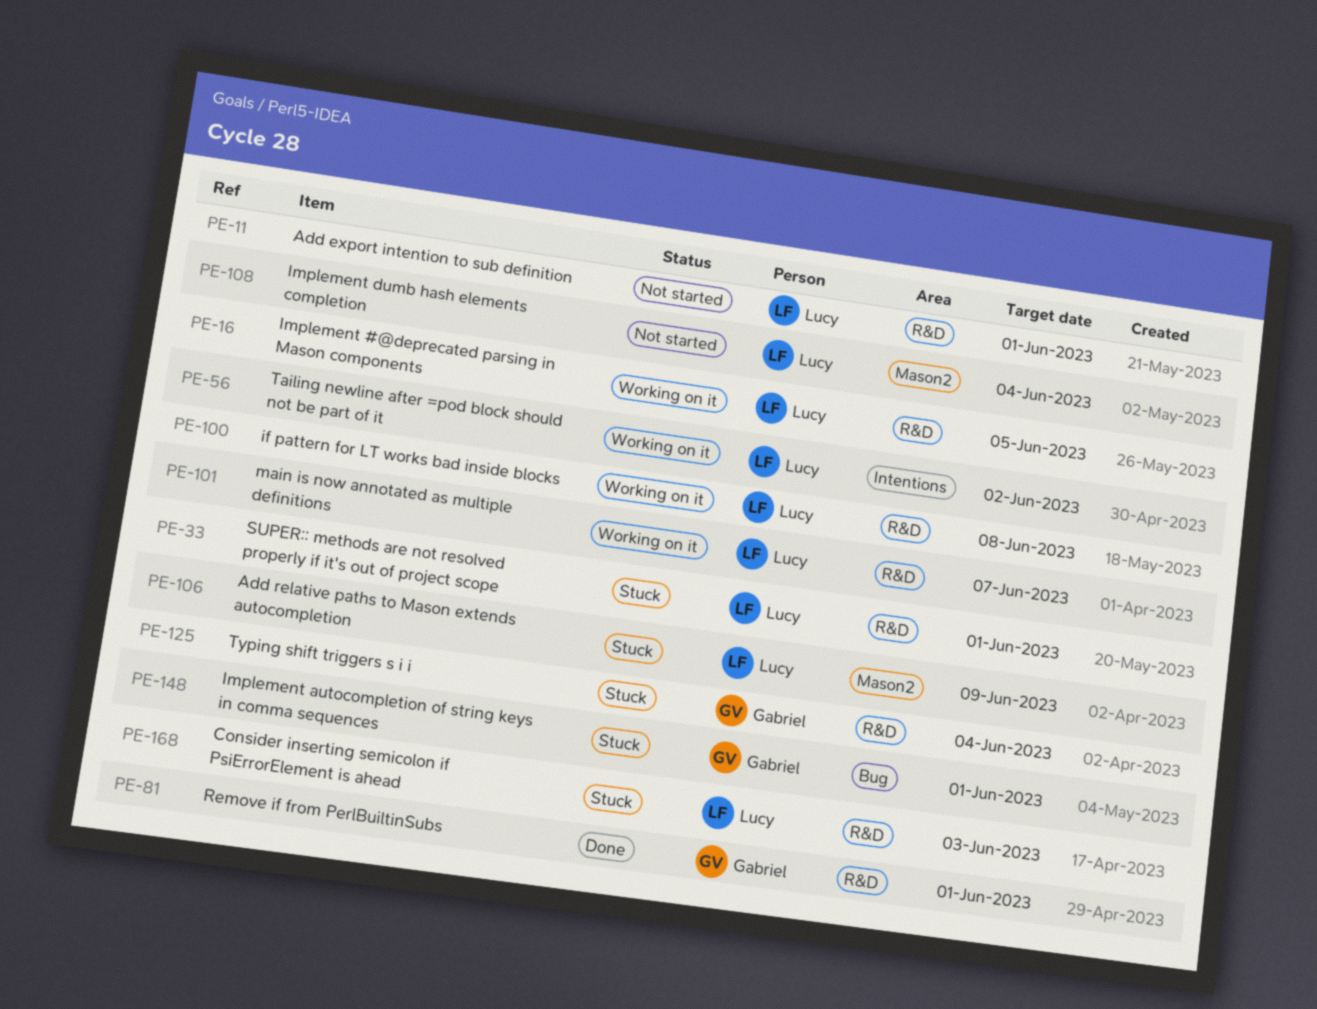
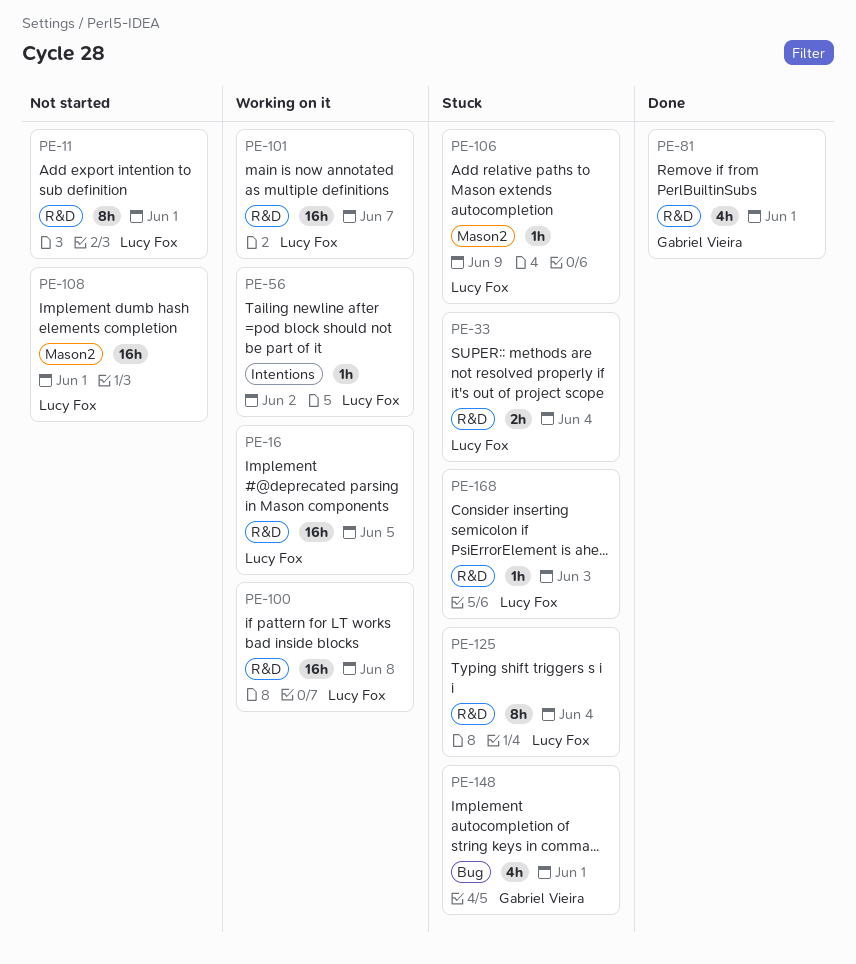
PE-33, due: Jun 1 -> Jun 4
PE-108, due: Jun 4 -> Jun 1
PE-125, owner: Gabriel Vieira -> Lucy Fox

